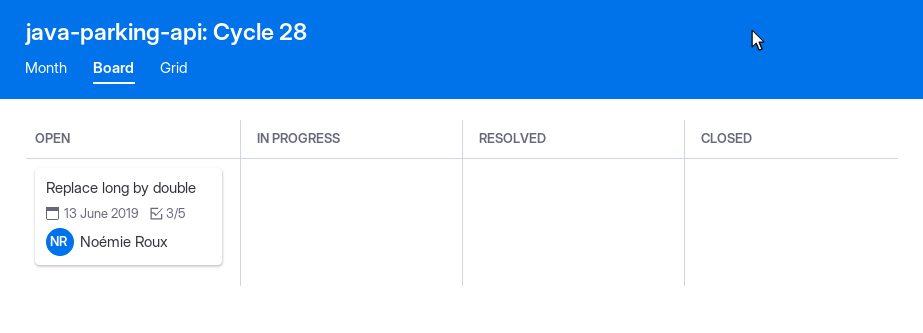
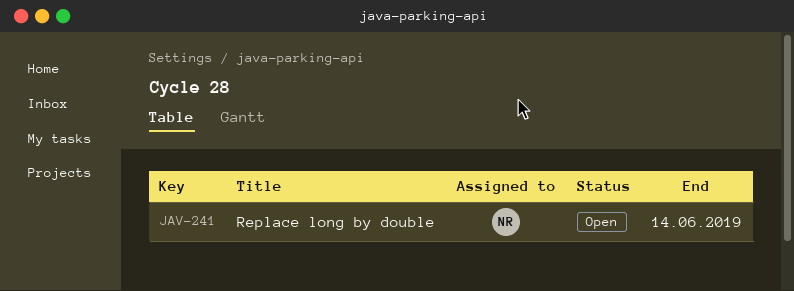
Replace long by double, due: Jun 13 -> Jun 14

